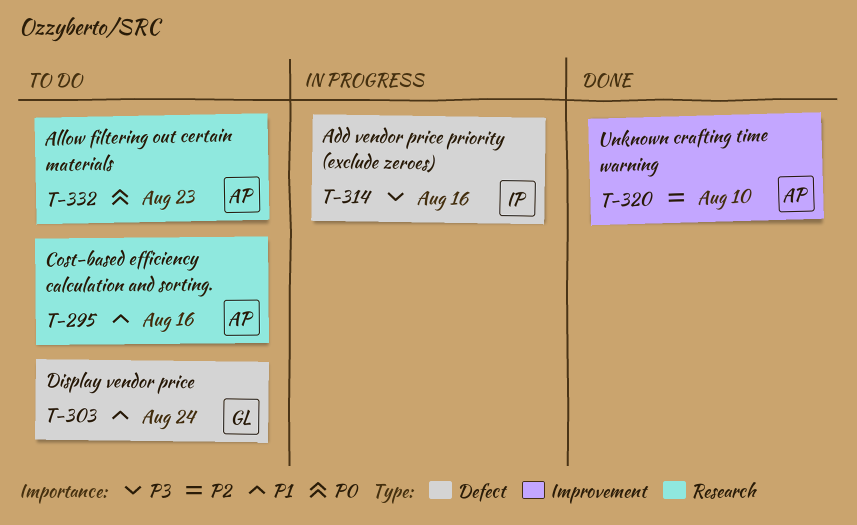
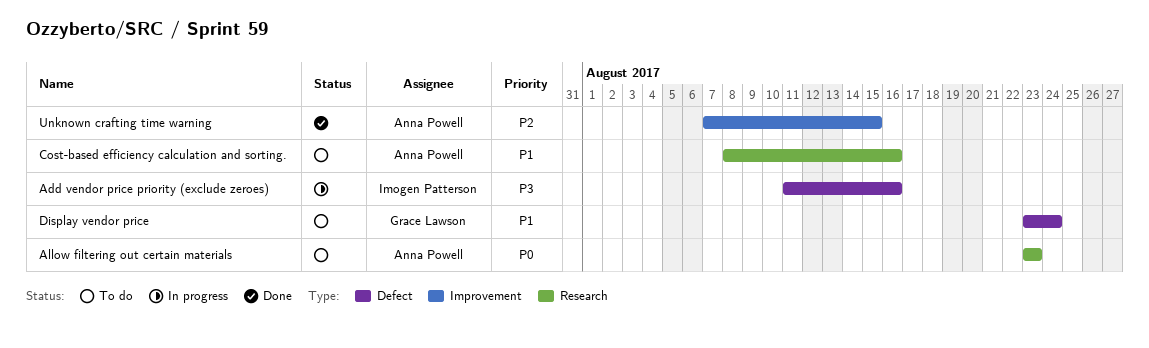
Unknown crafting time warning, due: Aug 10 -> Aug 15

